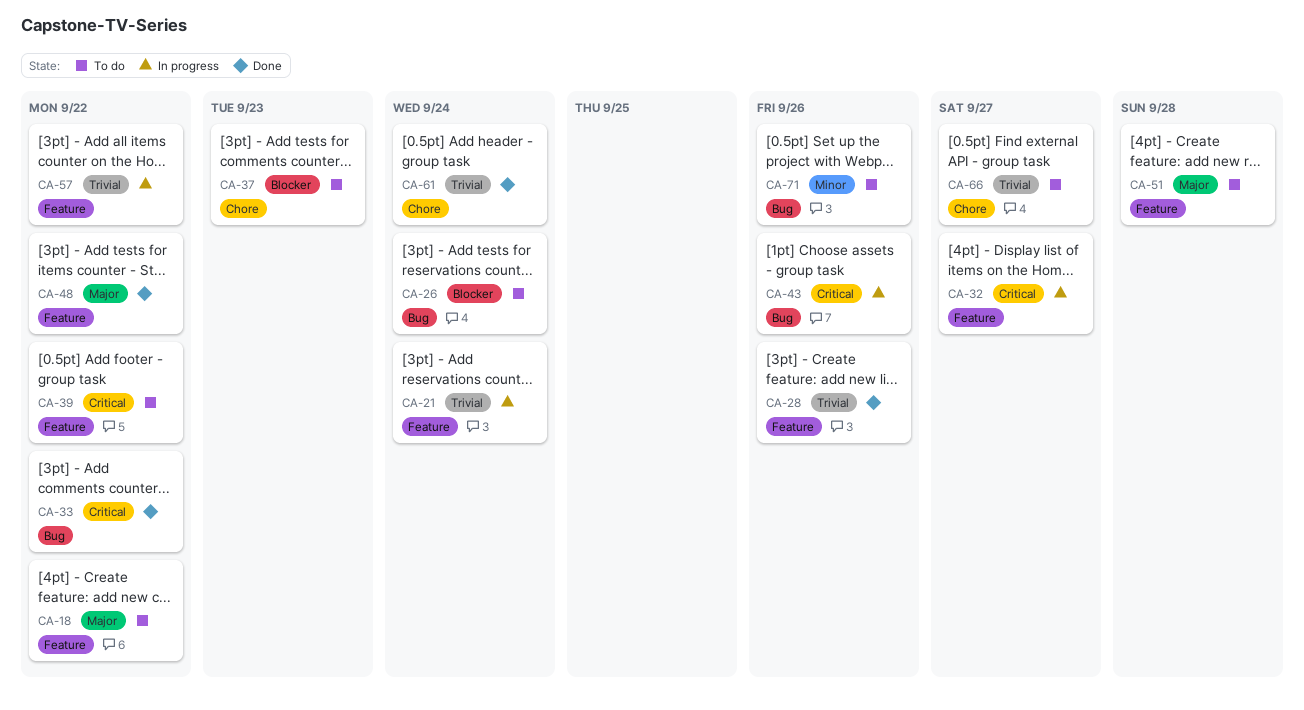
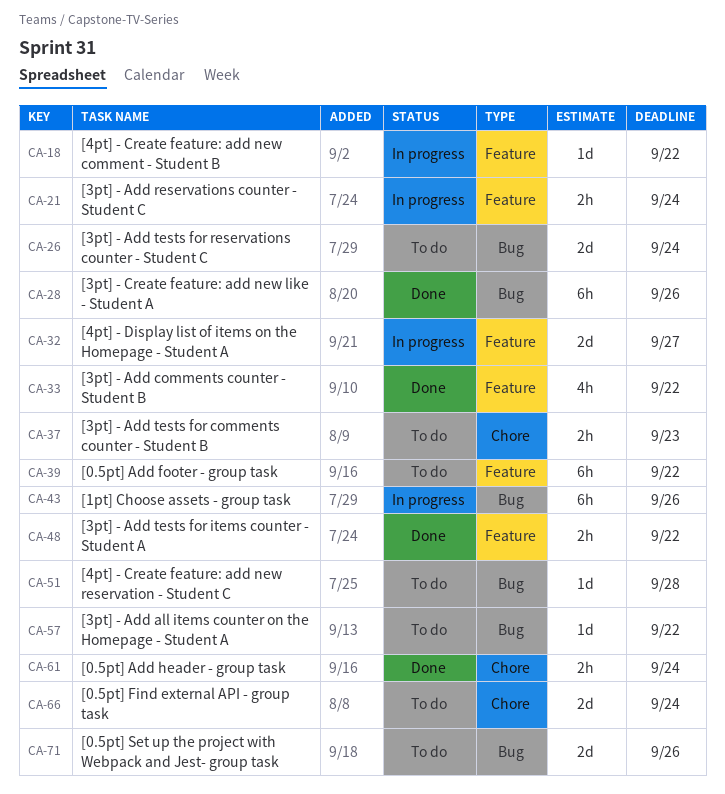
CA-18, status: To do -> In progress
CA-28, label: Feature -> Bug
CA-33, label: Bug -> Feature
CA-51, label: Feature -> Bug
CA-57, status: In progress -> To do
CA-57, label: Feature -> Bug
CA-66, due: Sep 27 -> Sep 24

